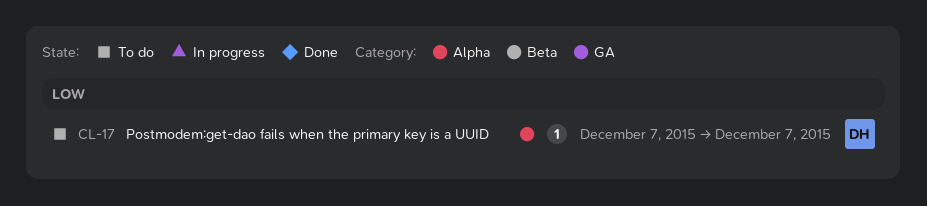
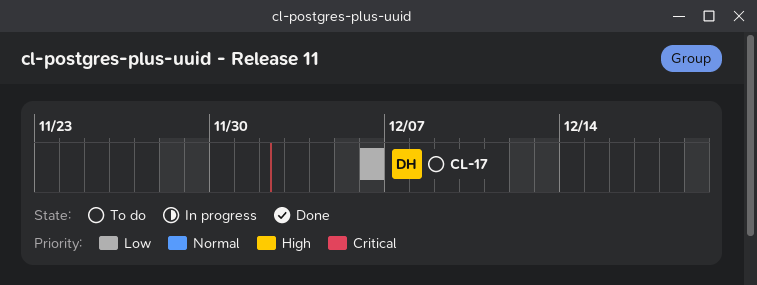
CL-17, start: Dec 7 -> Dec 6
CL-17, due: Dec 7 -> Dec 6

